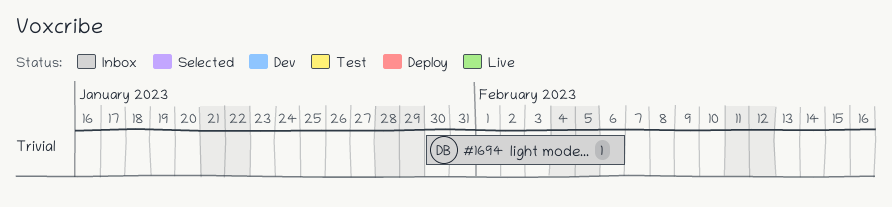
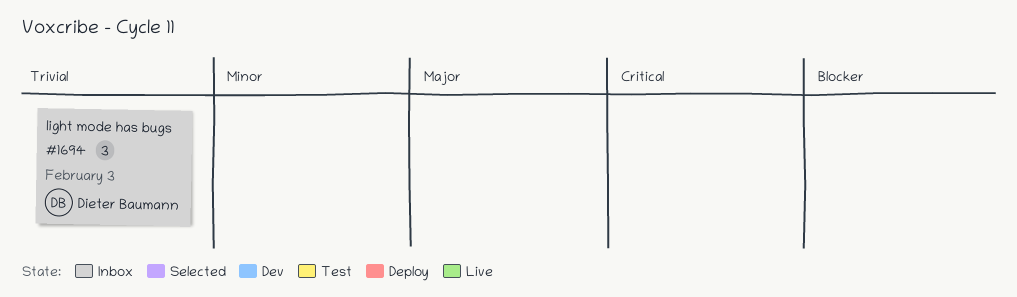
#1694, estimate: 1 -> 3
#1694, due: Feb 6 -> Feb 3

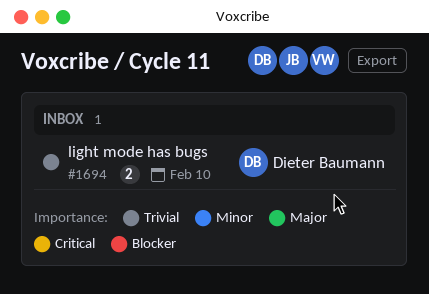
#1694, estimate: 3 -> 2
#1694, due: Feb 3 -> Feb 10

